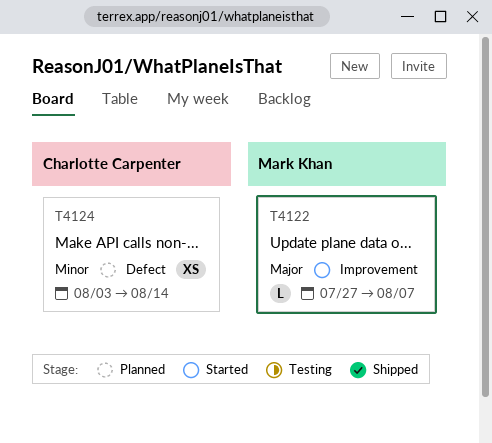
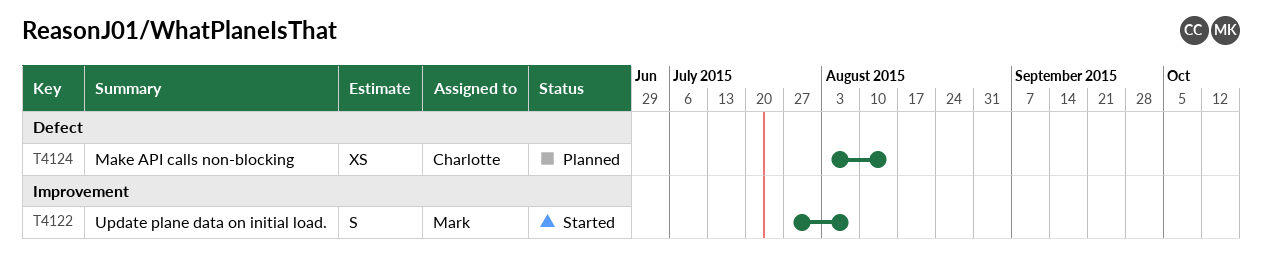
T4122, estimate: L -> S

